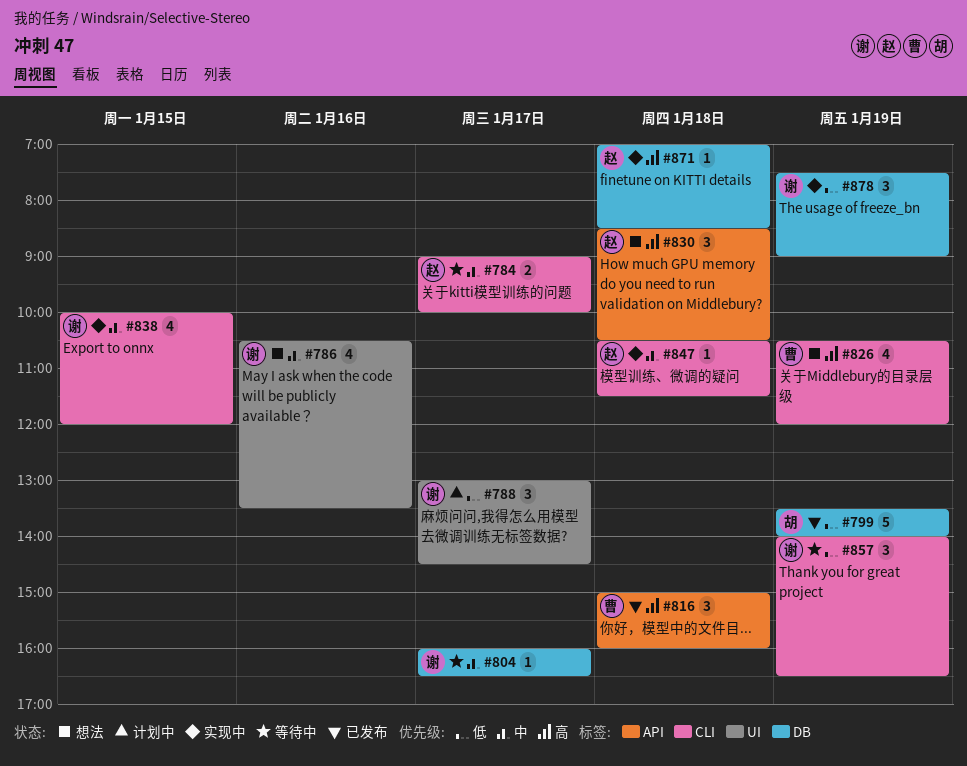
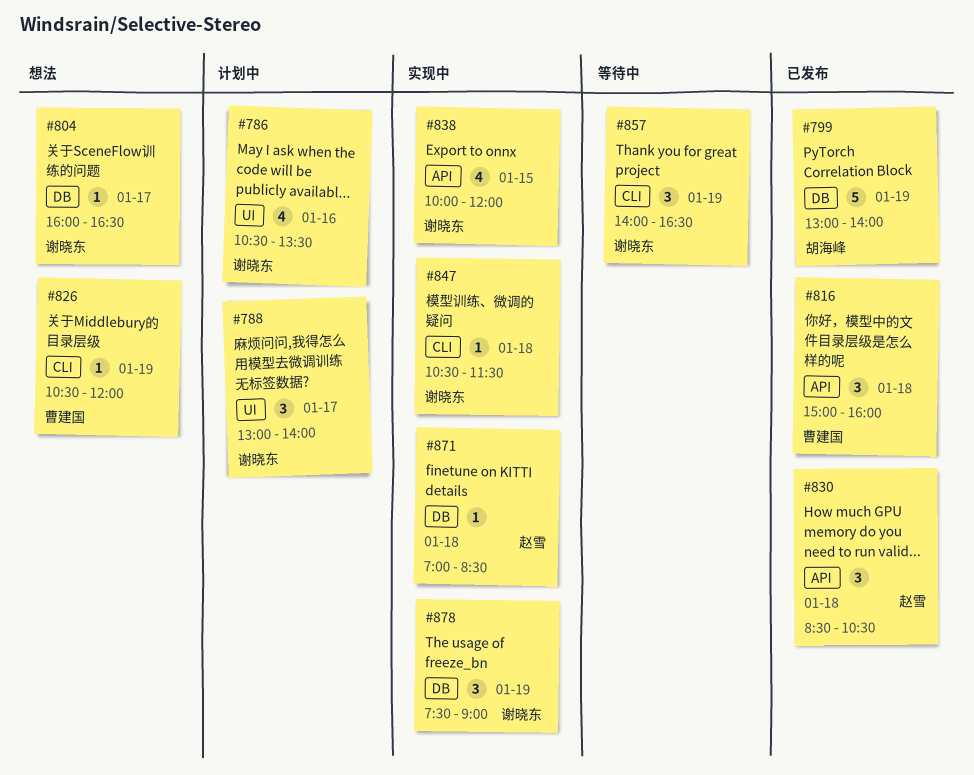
#784: present -> none
#786, status: 想法 -> 计划中
#788, ends: 14:30 -> 14:00
#799, begins: 13:30 -> 13:00
#804, status: 等待中 -> 想法
#826, estimate: 4 -> 1
#830, status: 想法 -> 已发布
#838, label: CLI -> API
#847, owner: 赵雪 -> 谢晓东

